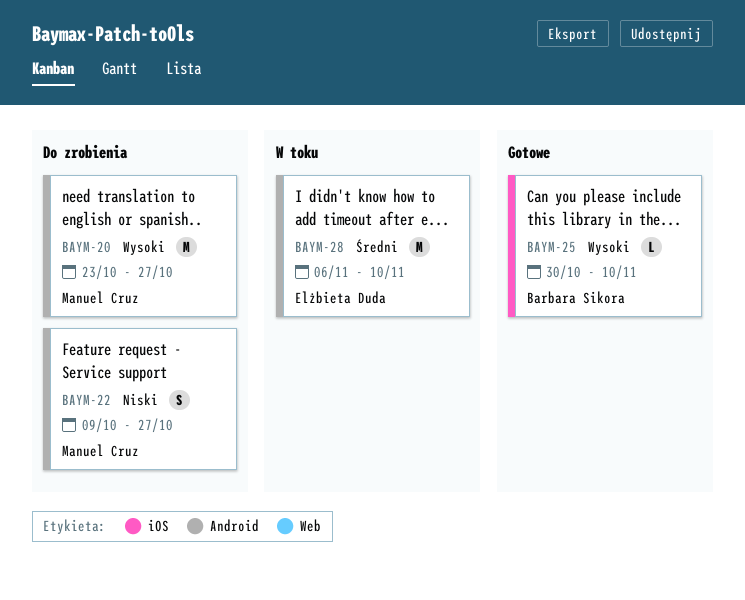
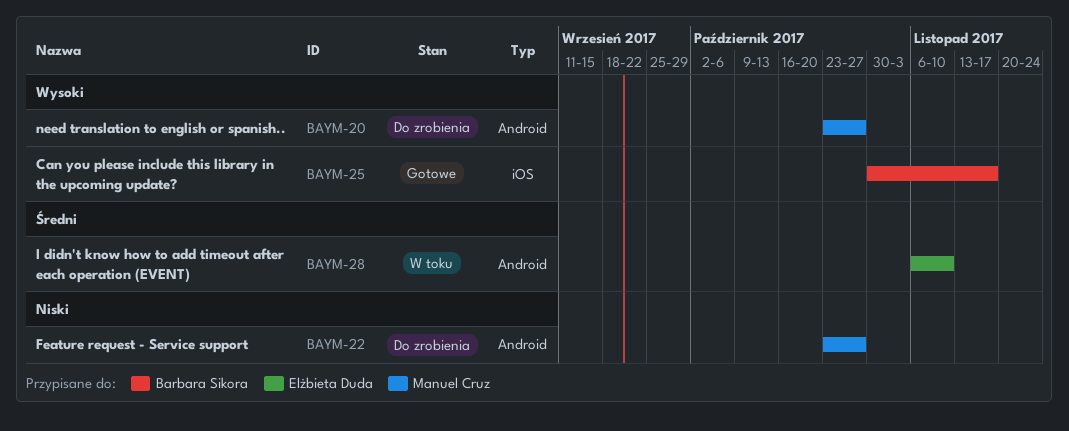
BAYM-22, start: Oct 9 -> Oct 23
BAYM-25, due: Nov 10 -> Nov 17

